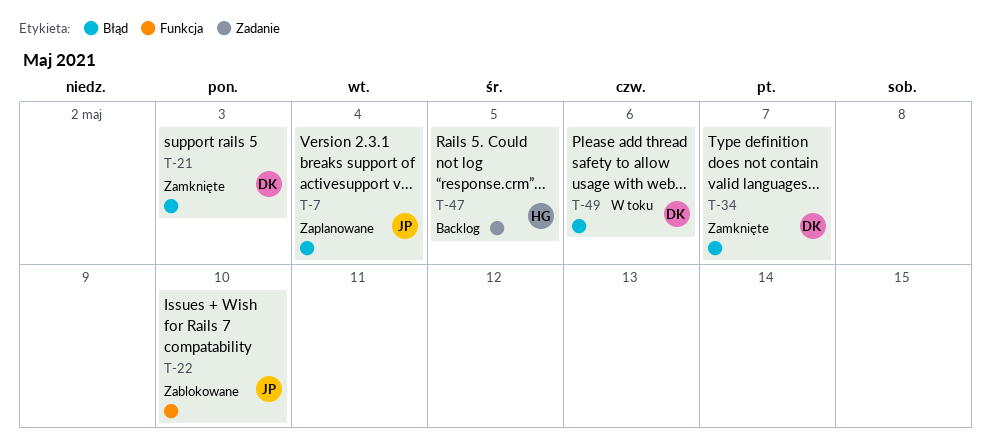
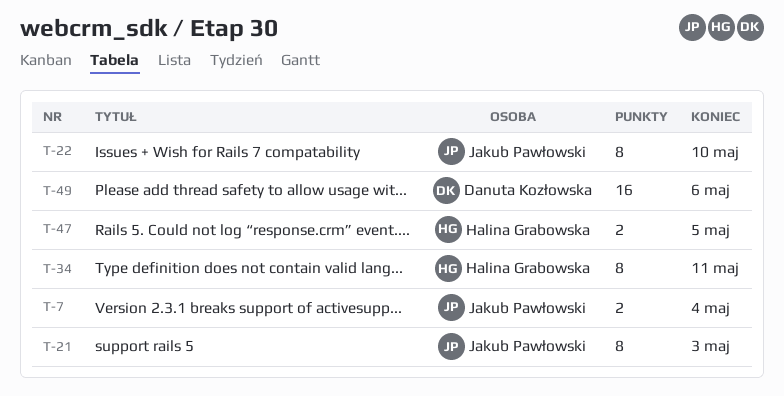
T-21, owner: Danuta Kozłowska -> Jakub Pawłowski
T-34, owner: Danuta Kozłowska -> Halina Grabowska
T-34, due: May 7 -> May 11

